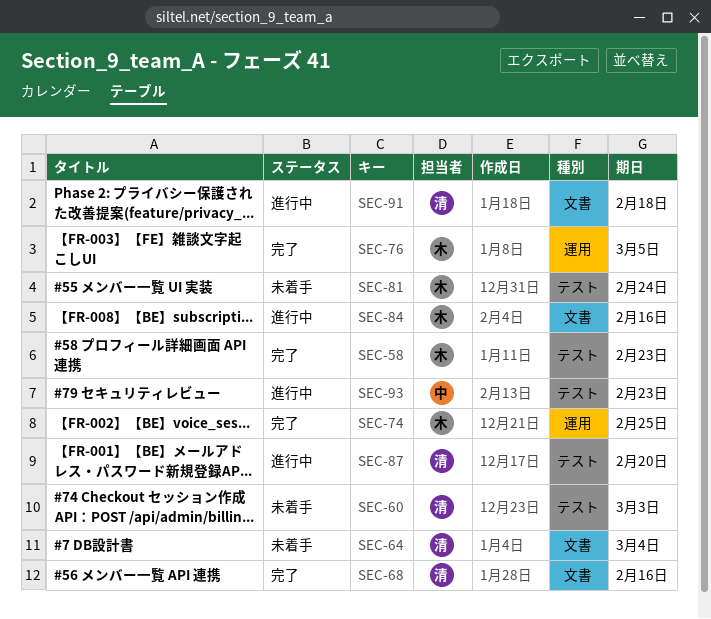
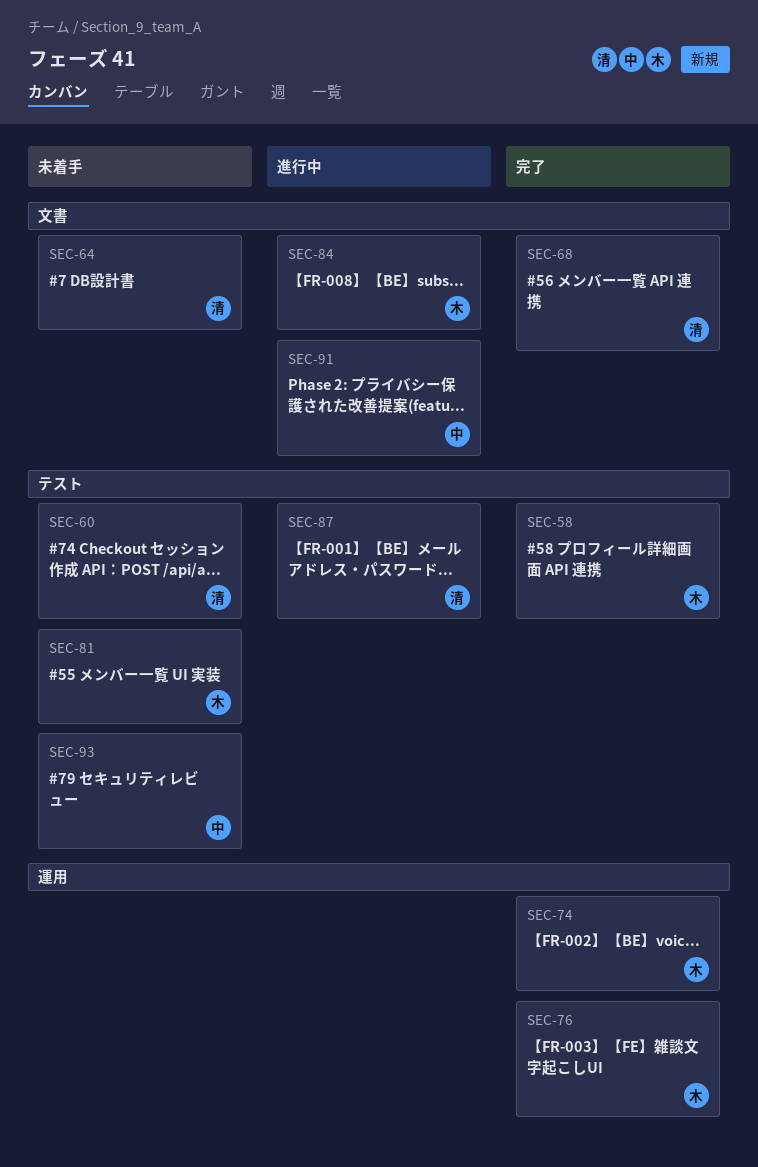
SEC-91, owner: 清 -> 中
SEC-93, status: 進行中 -> 未着手

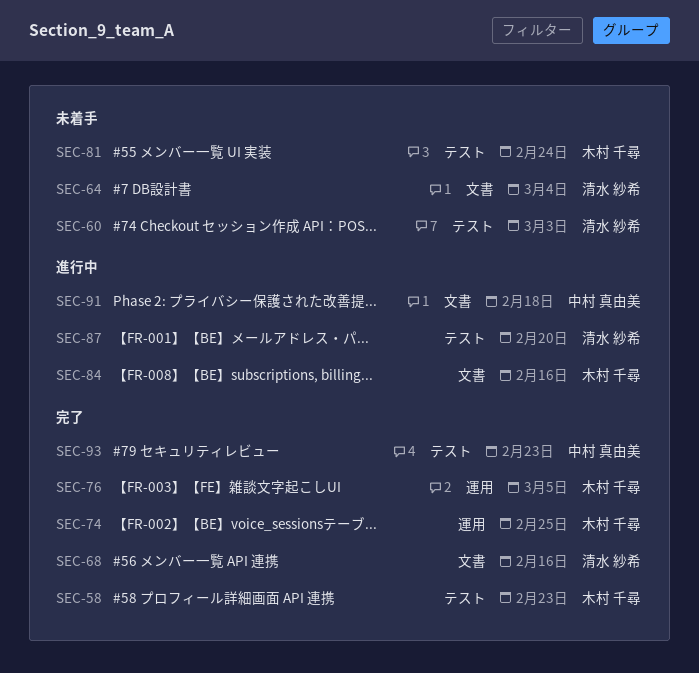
SEC-93, status: 未着手 -> 完了

